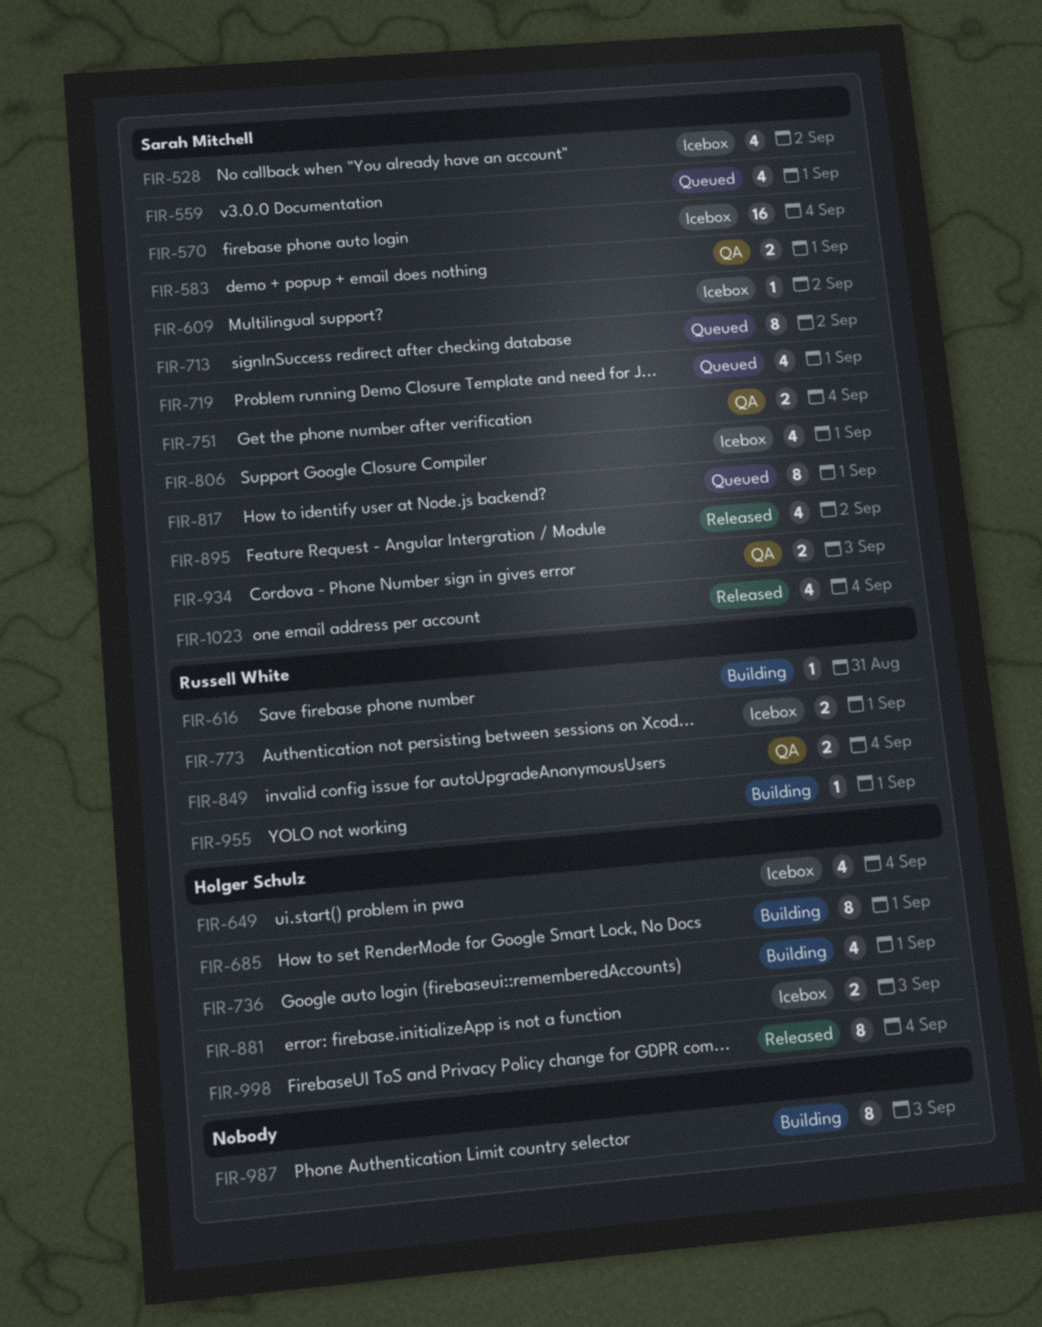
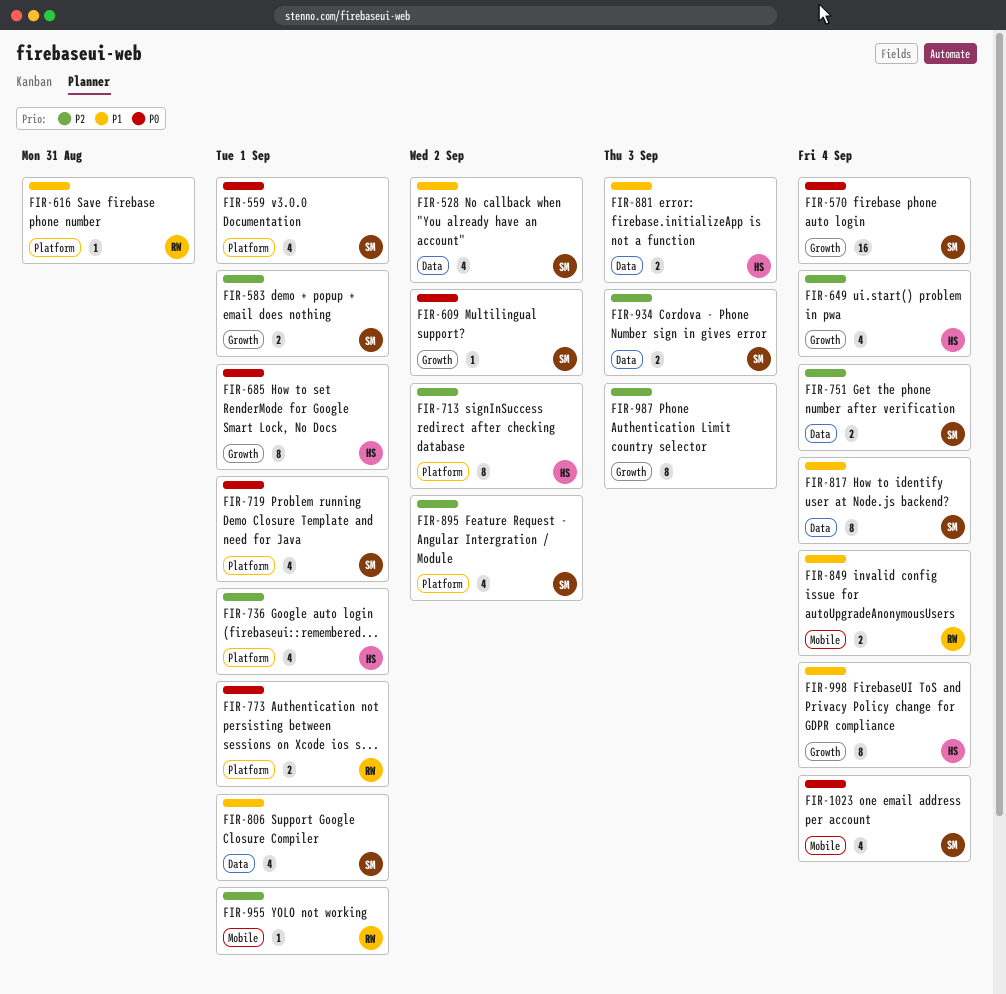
FIR-713, owner: Sarah Mitchell -> Holger Schulz
FIR-817, due: Sep 1 -> Sep 4

